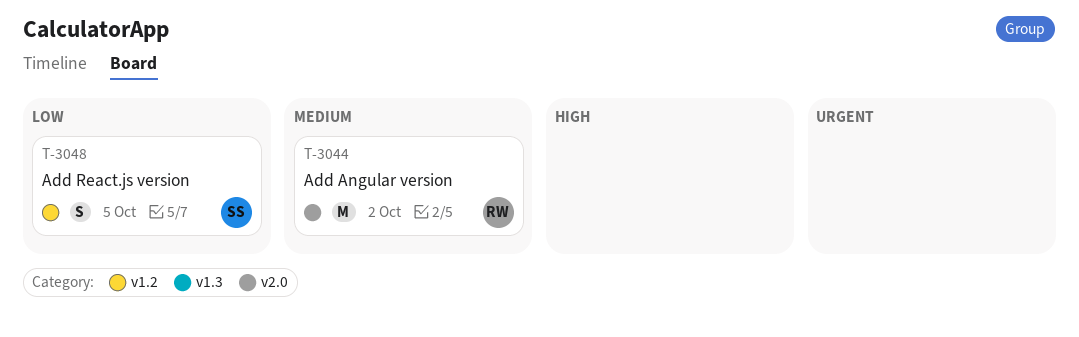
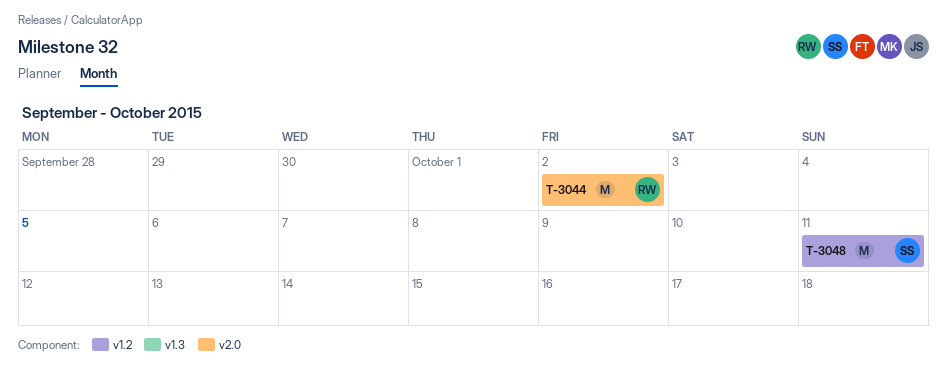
T-3048, estimate: S -> M
T-3048, due: Oct 5 -> Oct 11

